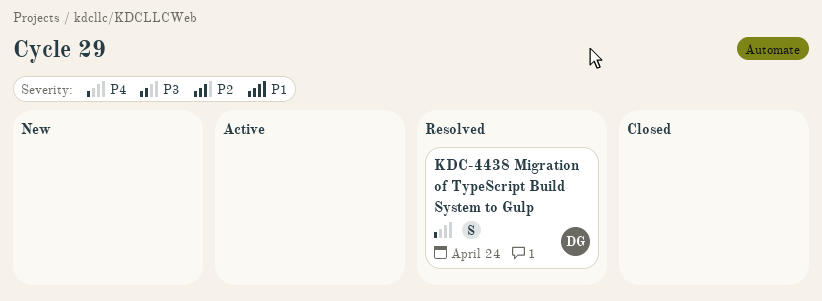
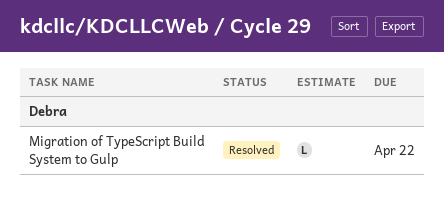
Migration of TypeScript Build System to Gulp, estimate: S -> L
Migration of TypeScript Build System to Gulp, due: Apr 24 -> Apr 22

